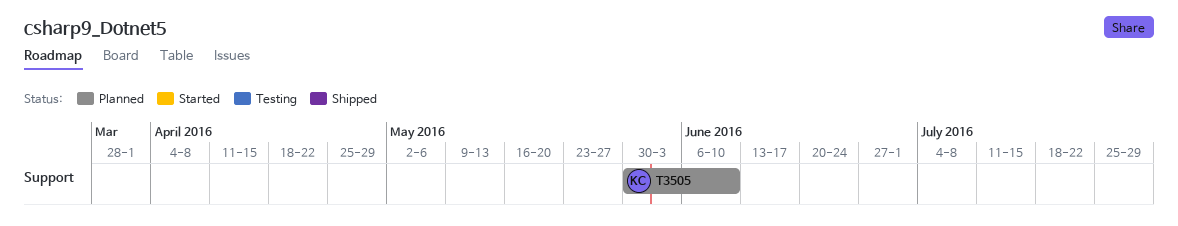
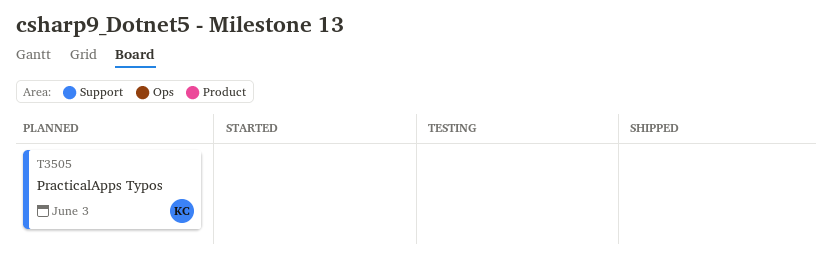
T3505, due: Jun 10 -> Jun 3

